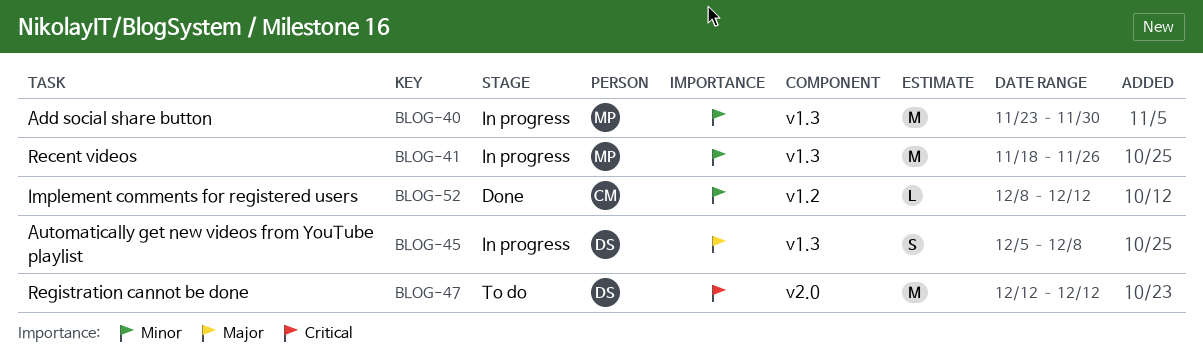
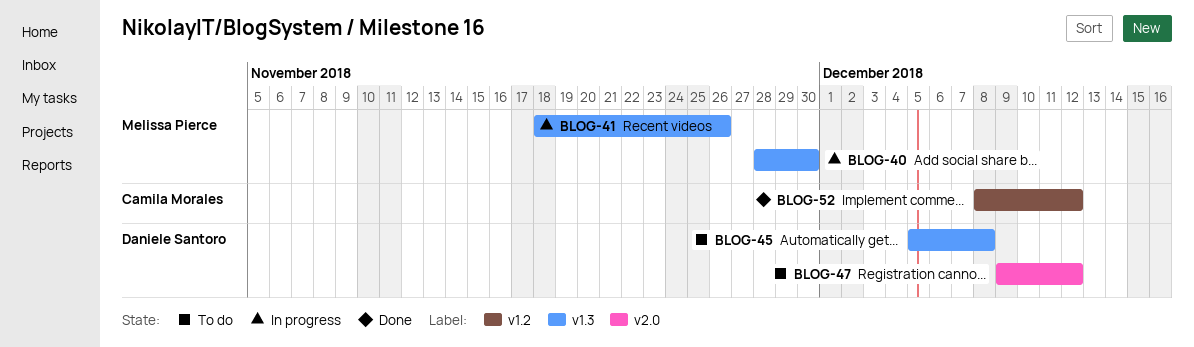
BLOG-40, start: Nov 23 -> Nov 28
BLOG-45, status: In progress -> To do
BLOG-47, start: Dec 12 -> Dec 9

